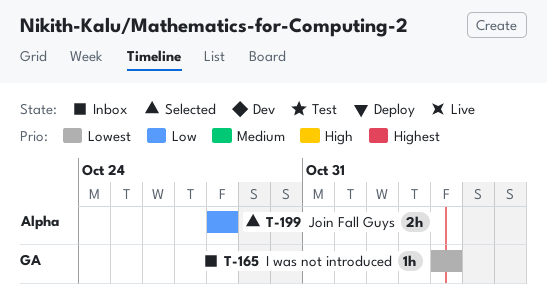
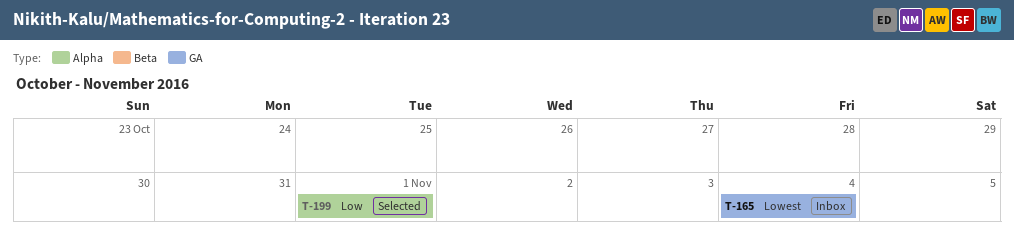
T-199, due: Oct 28 -> Nov 1

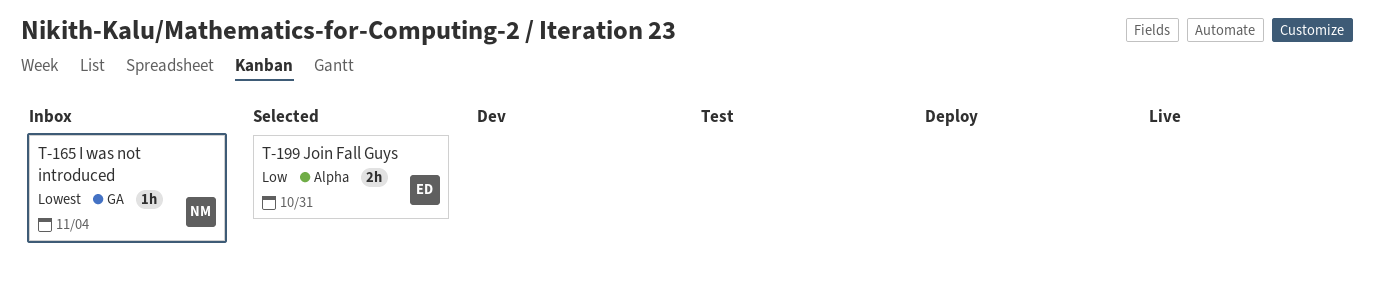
T-199, due: Nov 1 -> Oct 31

